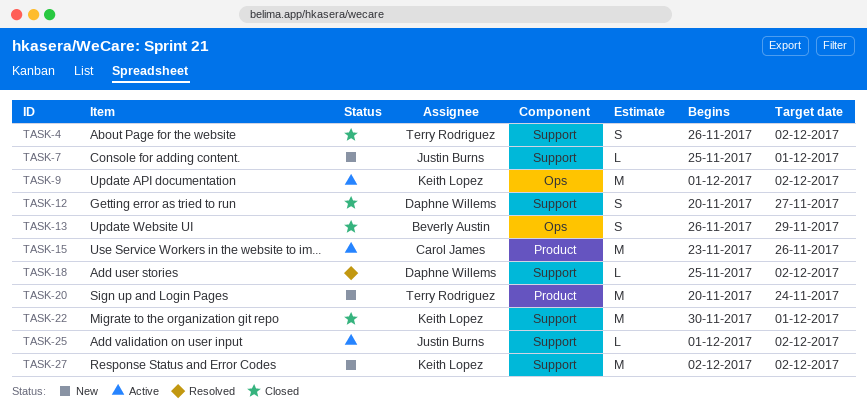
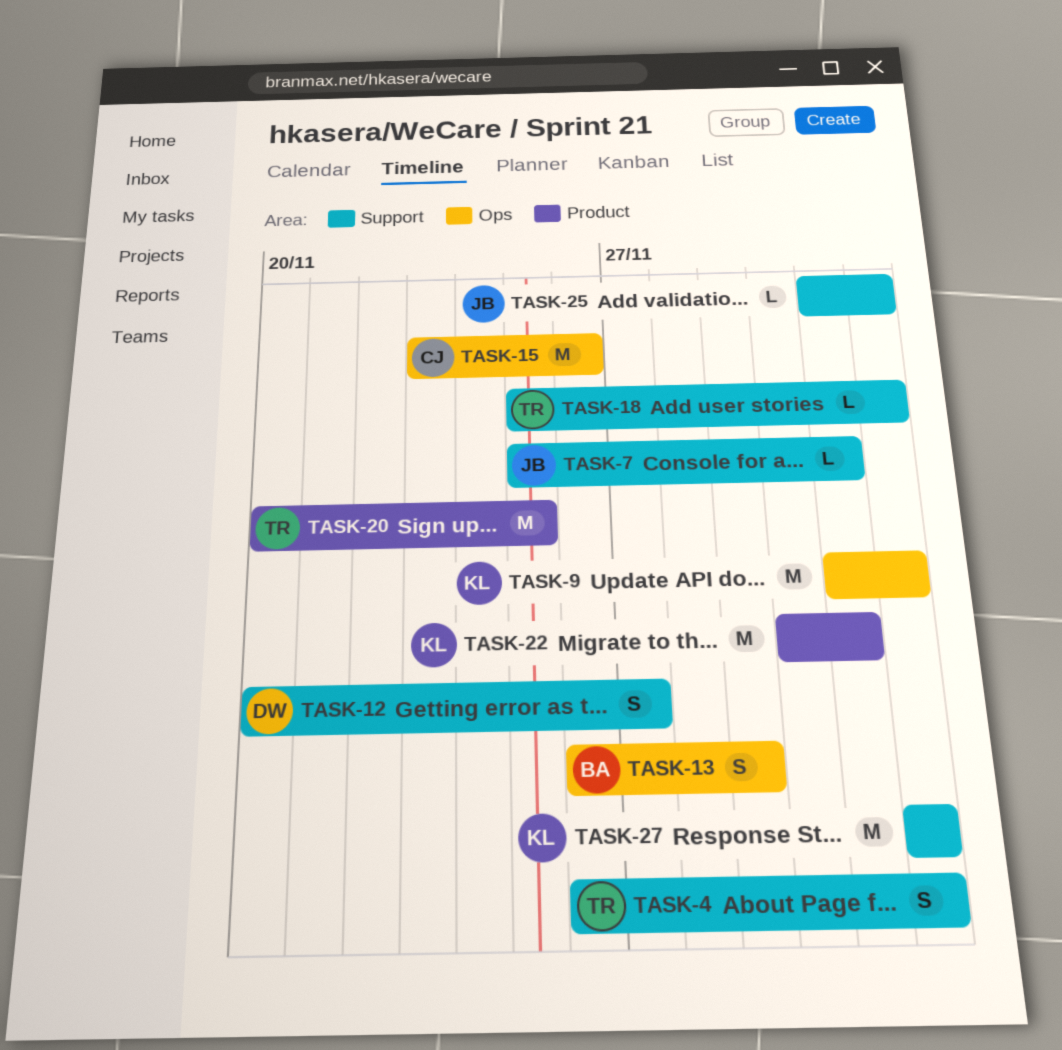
TASK-15, label: Product -> Ops
TASK-18, owner: Daphne Willems -> Terry Rodriguez
TASK-20, due: Nov 24 -> Nov 25
TASK-22, label: Support -> Product

